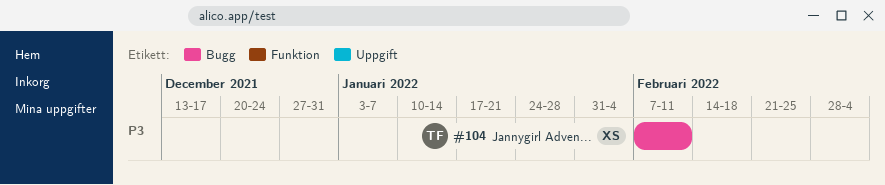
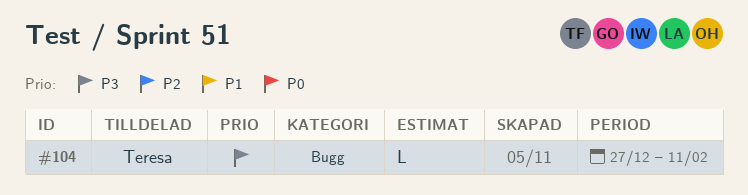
#104, estimate: XS -> L
#104, start: Feb 7 -> Dec 27

